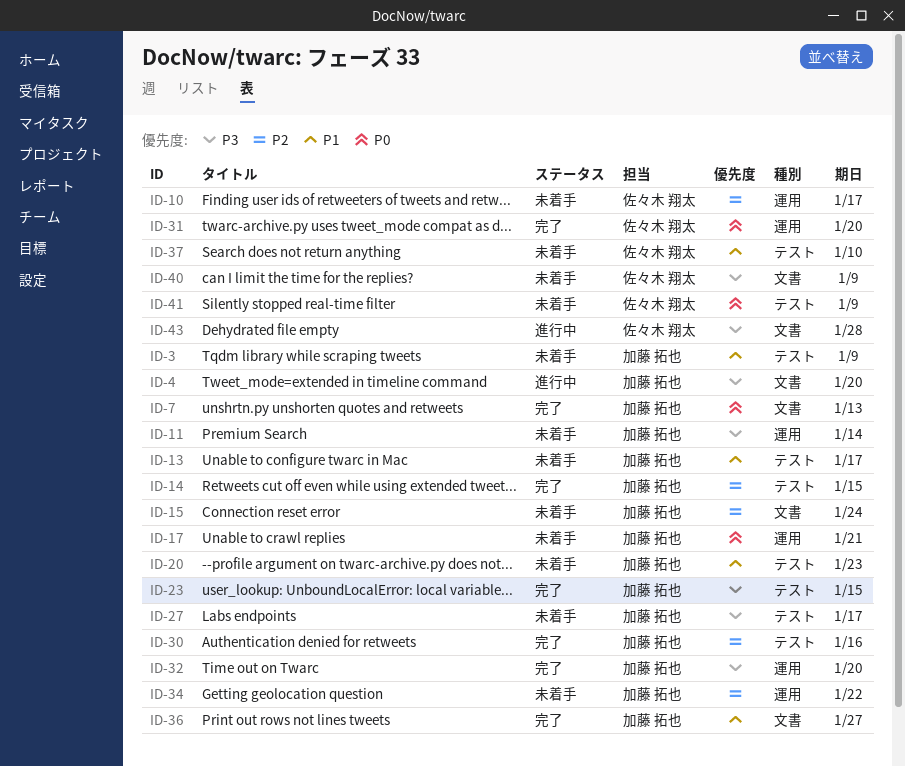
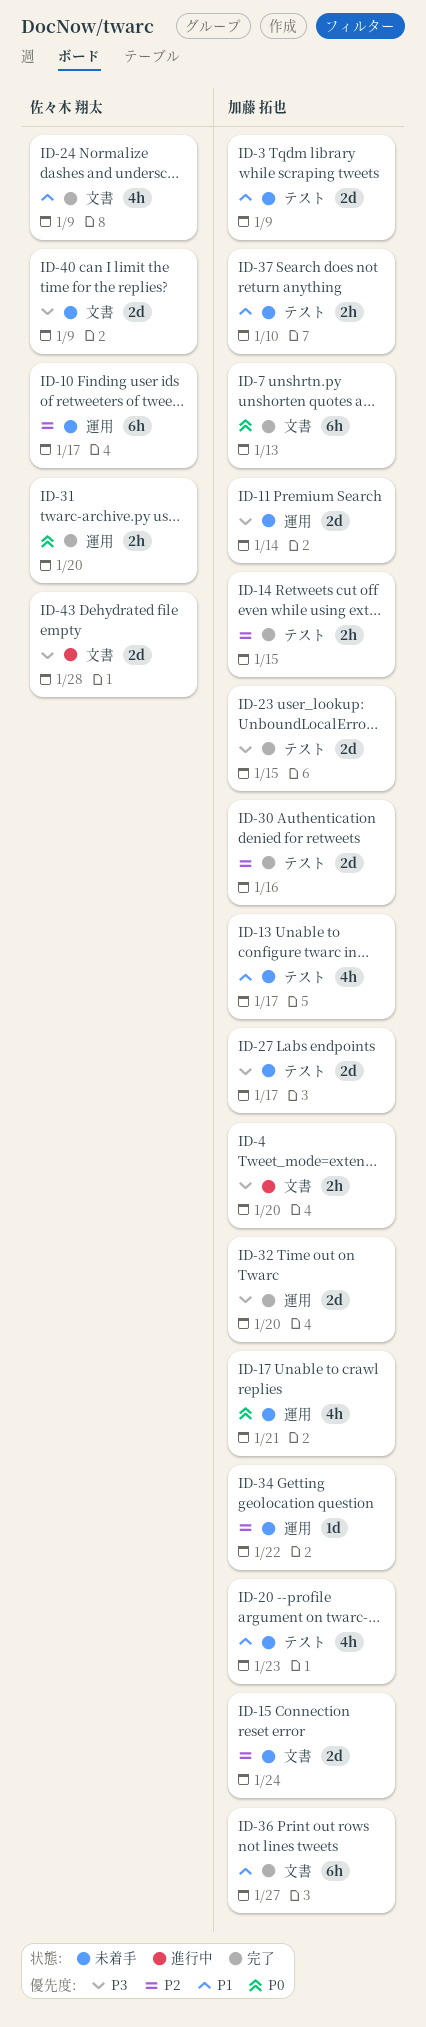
ID-24: none -> present
ID-37, owner: 佐々木 翔太 -> 加藤 拓也
ID-41: present -> none

